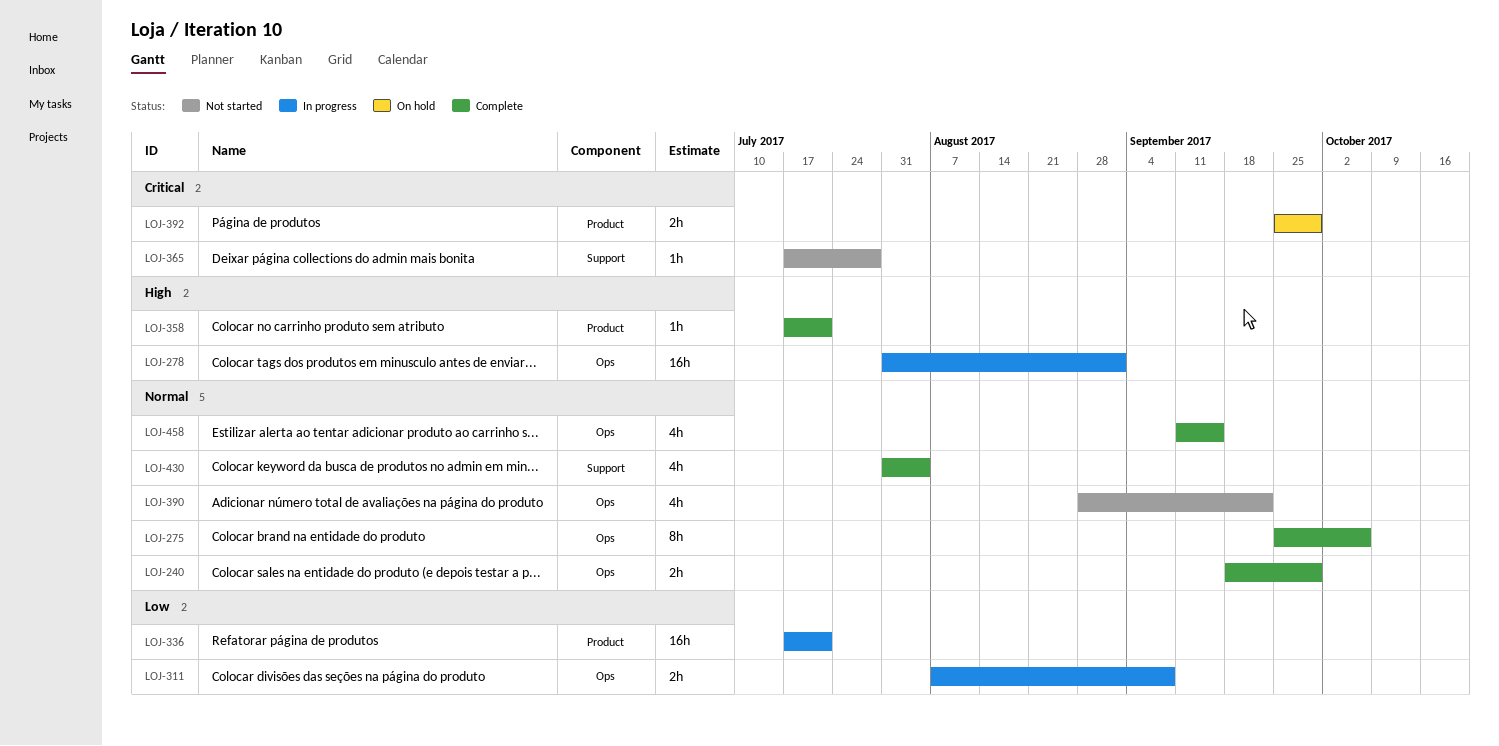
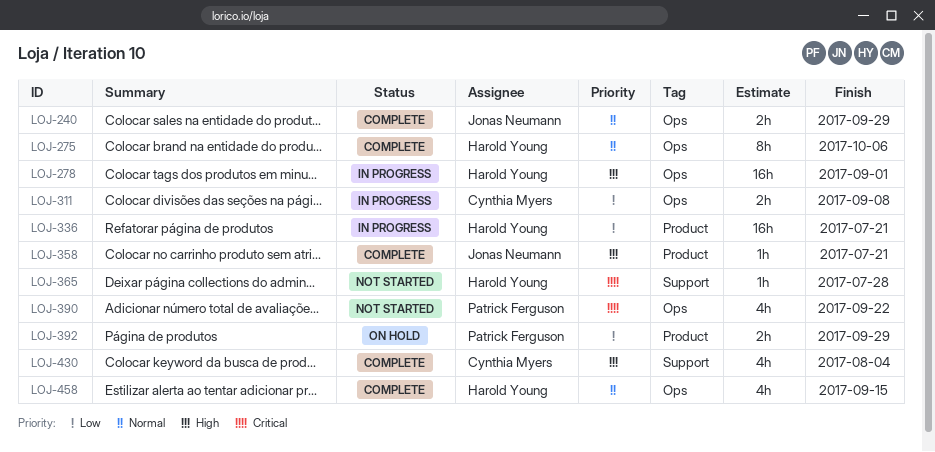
LOJ-390, priority: Normal -> Critical
LOJ-392, priority: Critical -> Low
LOJ-430, priority: Normal -> High

